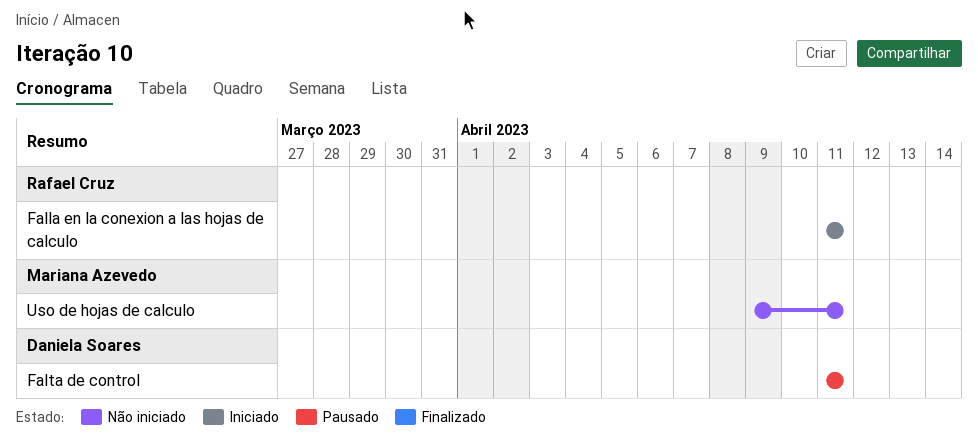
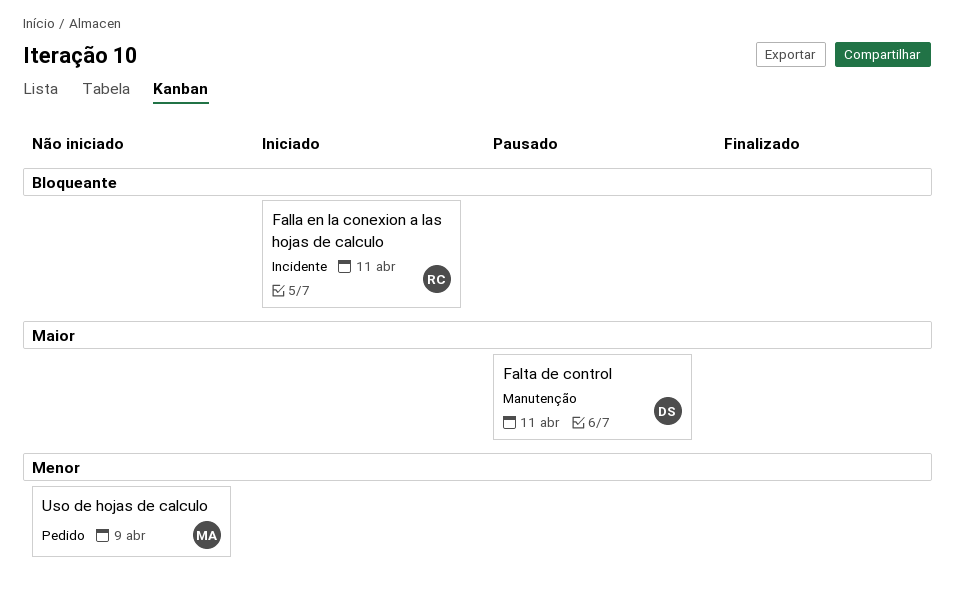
Uso de hojas de calculo, due: Apr 11 -> Apr 9

